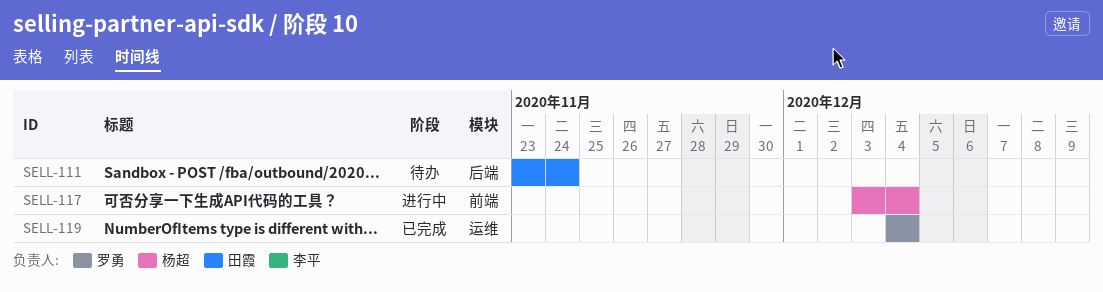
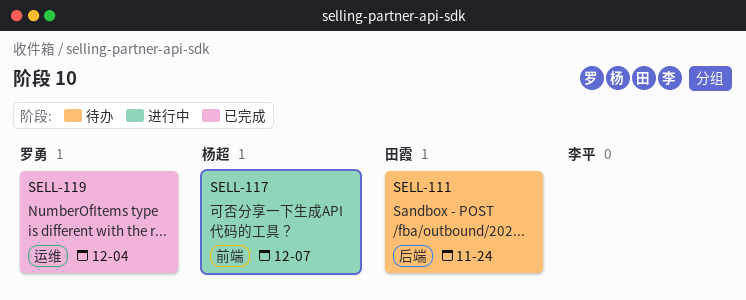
SELL-117, due: Dec 4 -> Dec 7

